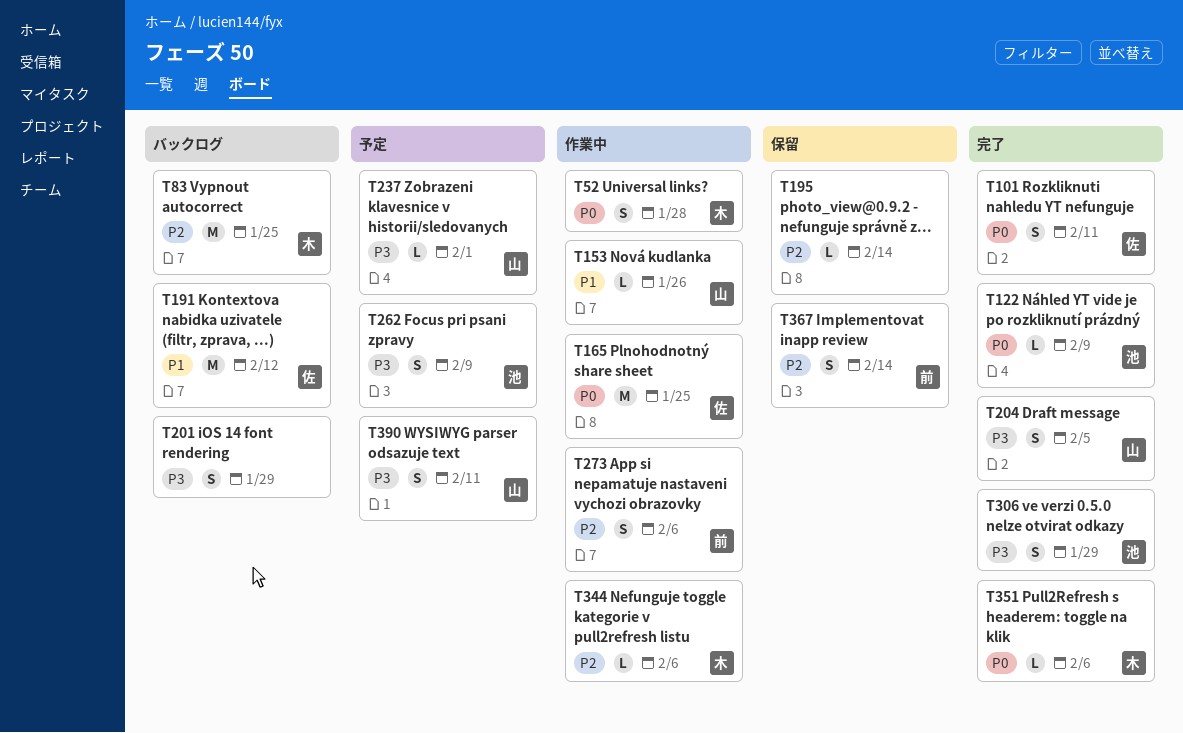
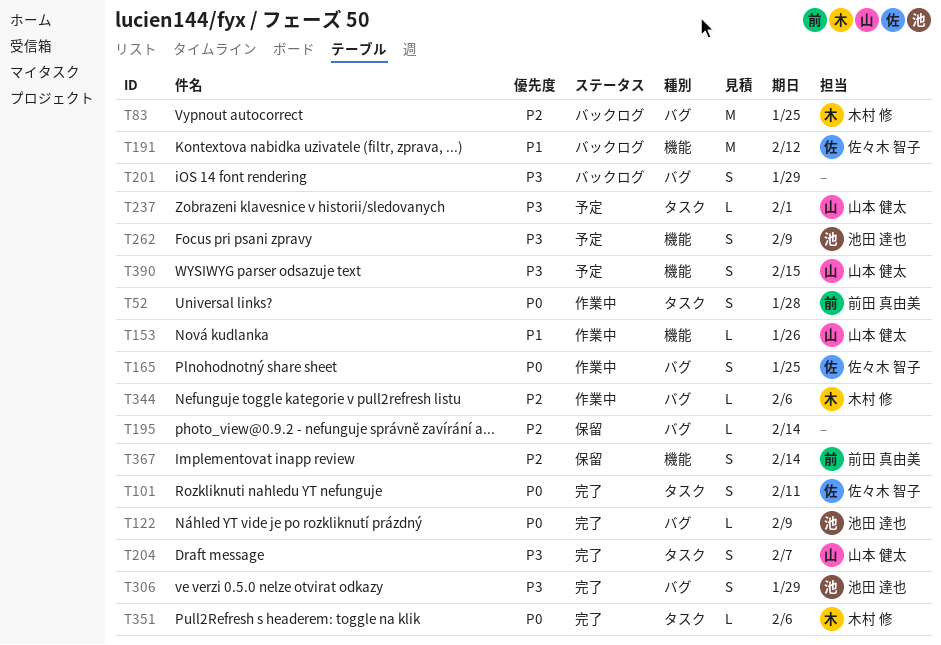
T52, owner: 木村 修 -> 前田 真由美
T165, estimate: M -> S
T204, due: Feb 5 -> Feb 7
T273: present -> none
T390, due: Feb 11 -> Feb 15

